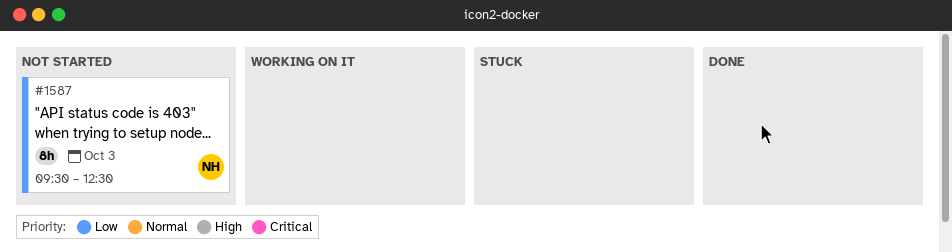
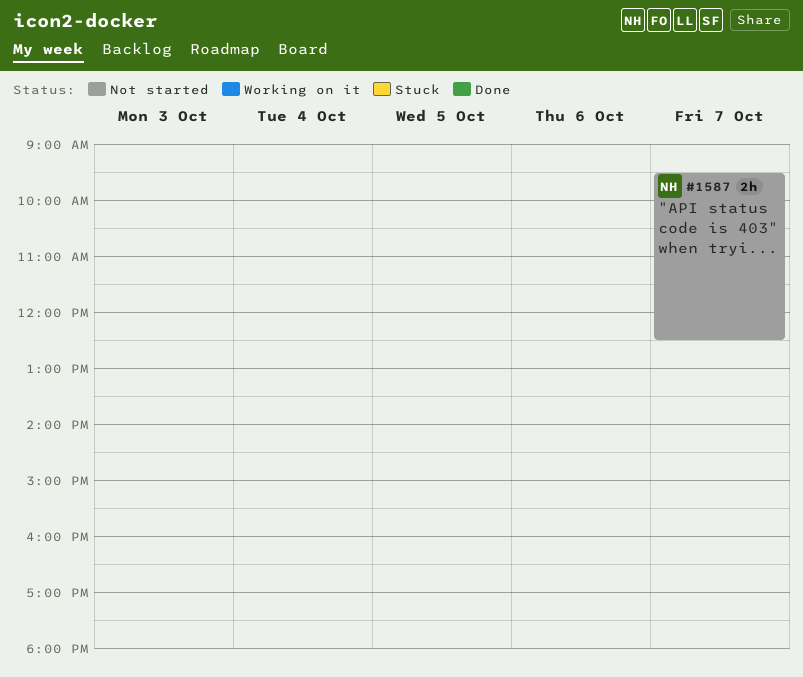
#1587, estimate: 8h -> 2h
#1587, day: Oct 3 -> Oct 7

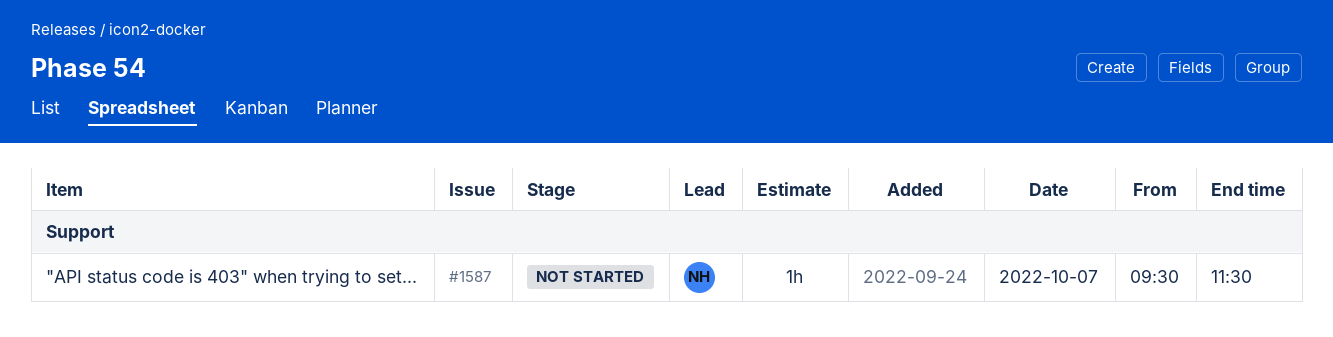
#1587, estimate: 2h -> 1h
#1587, ends: 12:30 -> 11:30

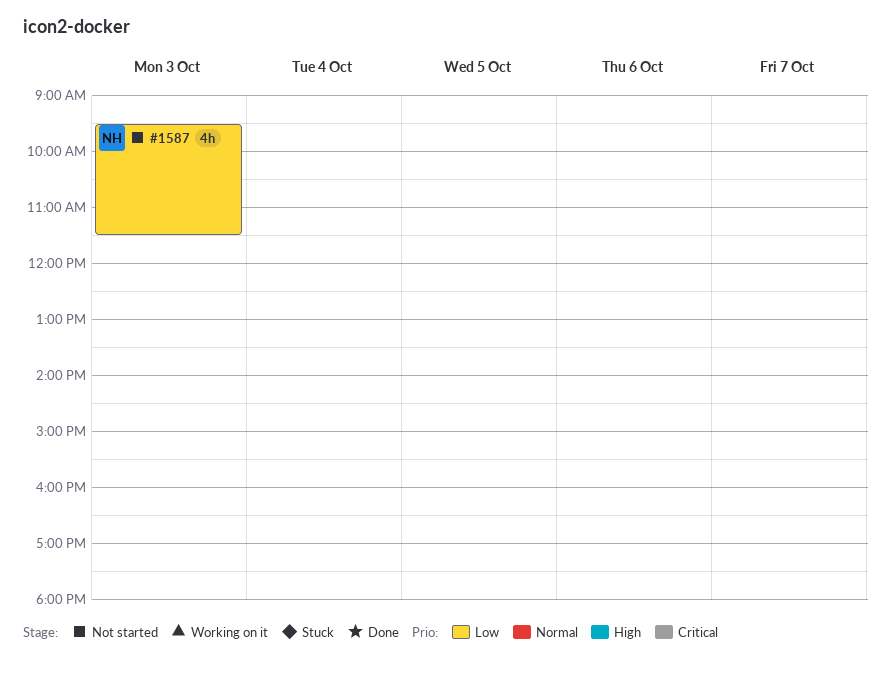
#1587, estimate: 1h -> 4h
#1587, day: Oct 7 -> Oct 3

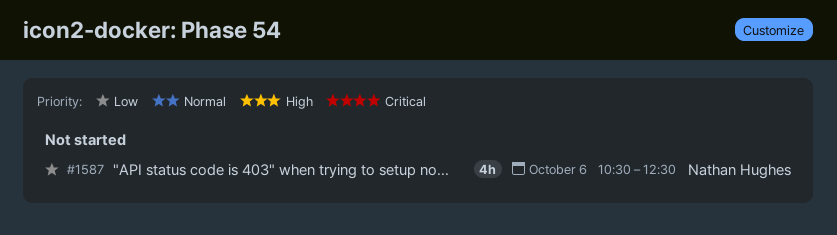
#1587, day: Oct 3 -> Oct 6
#1587, begins: 09:30 -> 10:30
#1587, ends: 11:30 -> 12:30

